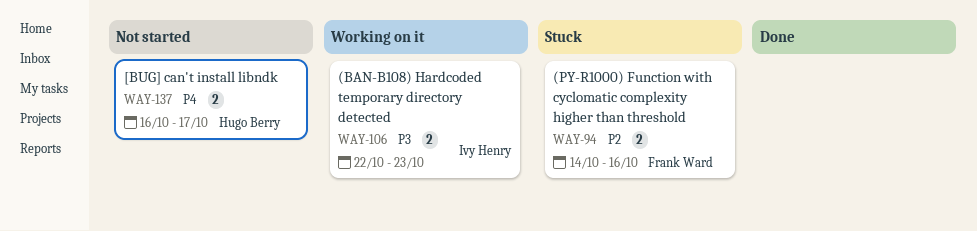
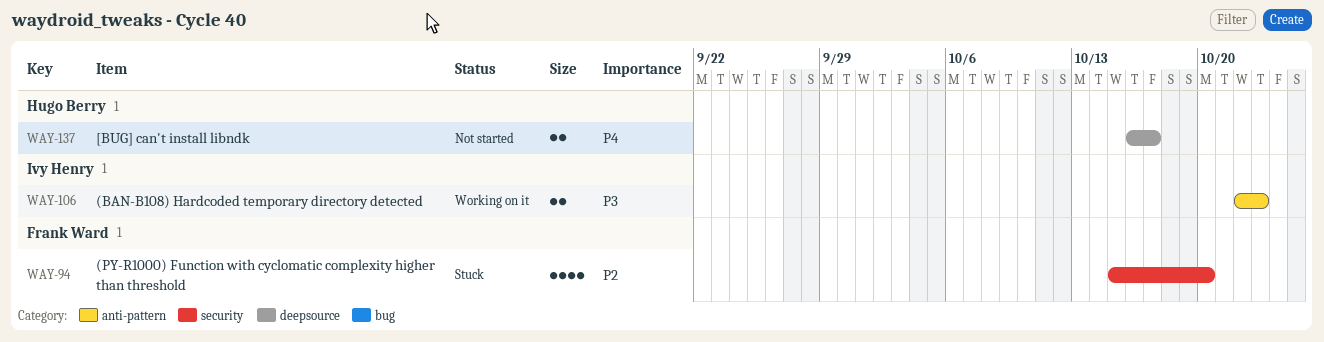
WAY-94, estimate: 2 -> 4
WAY-94, start: Oct 14 -> Oct 15
WAY-94, due: Oct 16 -> Oct 20

